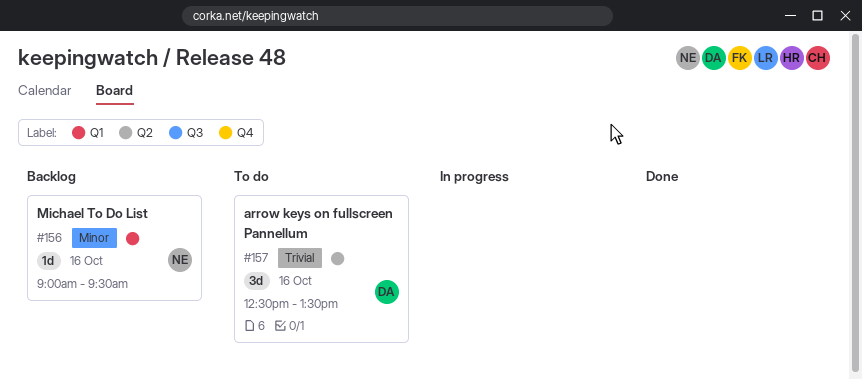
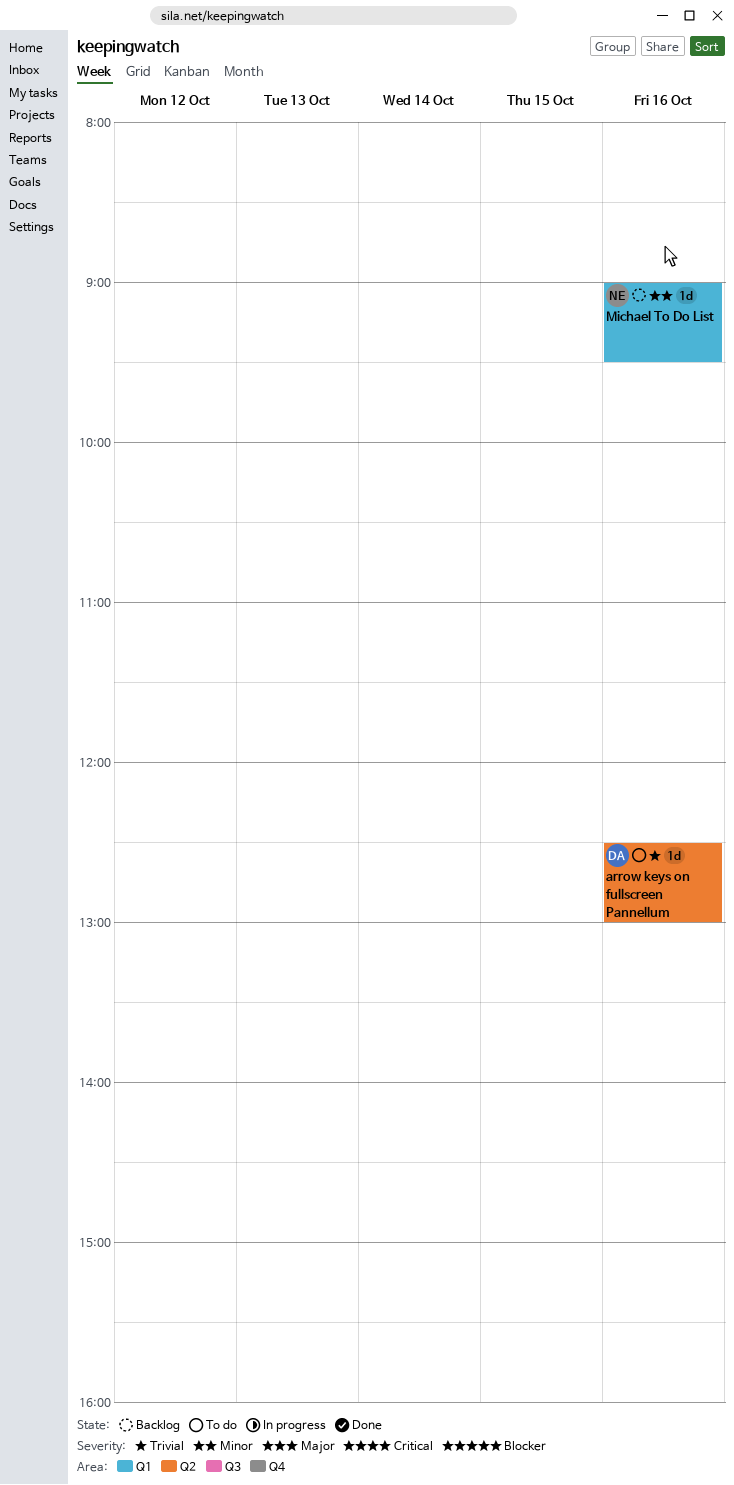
arrow keys on fullscreen Pannellum, estimate: 3d -> 1d
arrow keys on fullscreen Pannellum, ends: 13:30 -> 13:00

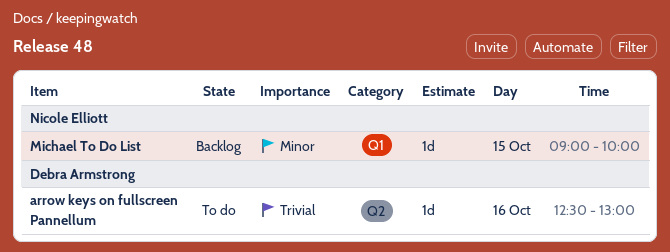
Michael To Do List, day: Oct 16 -> Oct 15
Michael To Do List, ends: 09:30 -> 10:00

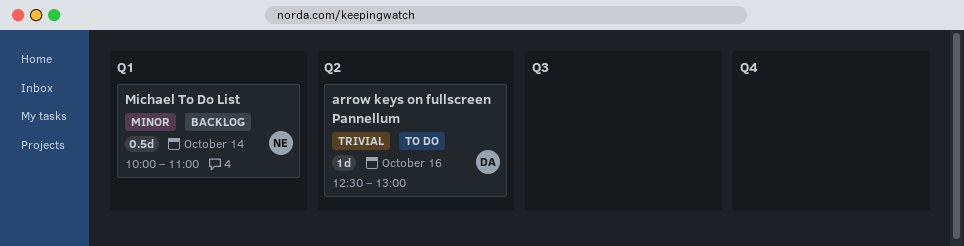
Michael To Do List, estimate: 1d -> 0.5d
Michael To Do List, day: Oct 15 -> Oct 14
Michael To Do List, begins: 09:00 -> 10:00
Michael To Do List, ends: 10:00 -> 11:00

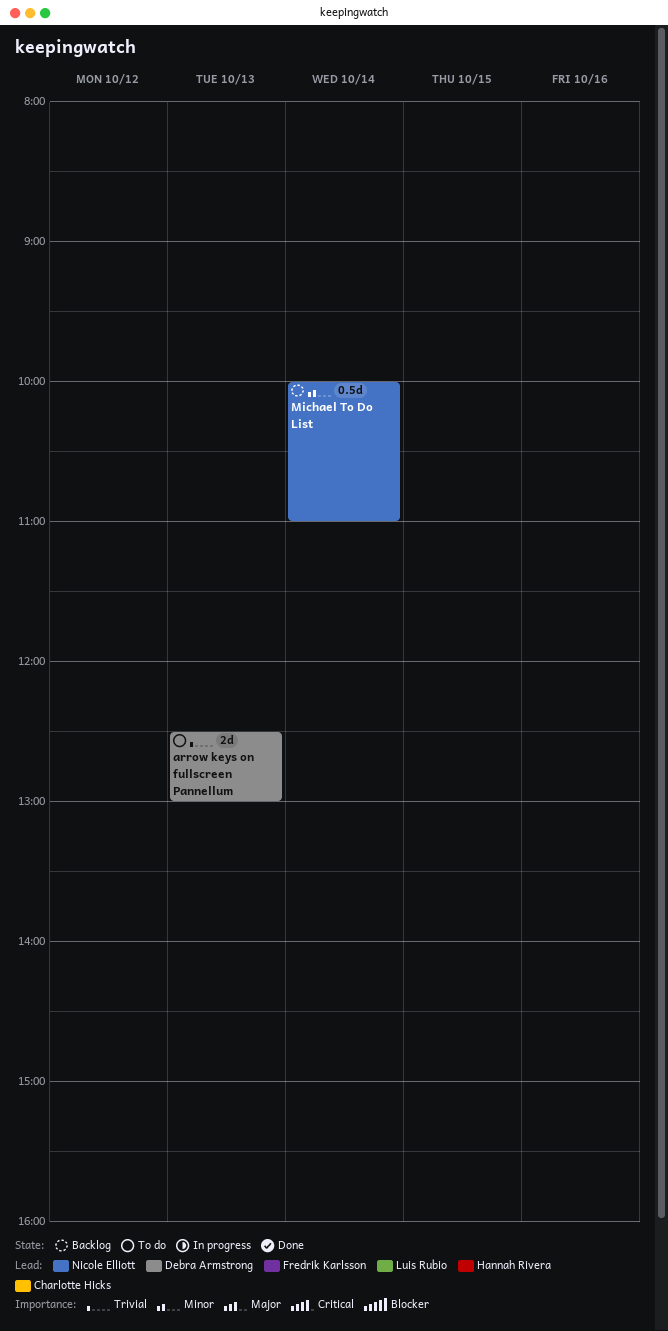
arrow keys on fullscreen Pannellum, estimate: 1d -> 2d
arrow keys on fullscreen Pannellum, day: Oct 16 -> Oct 13

